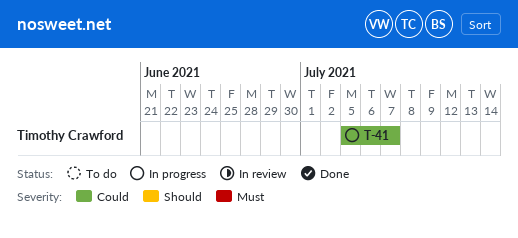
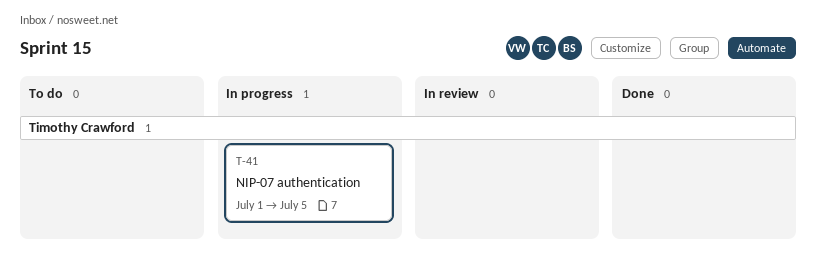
T-41, start: Jul 5 -> Jul 1
T-41, due: Jul 7 -> Jul 5

